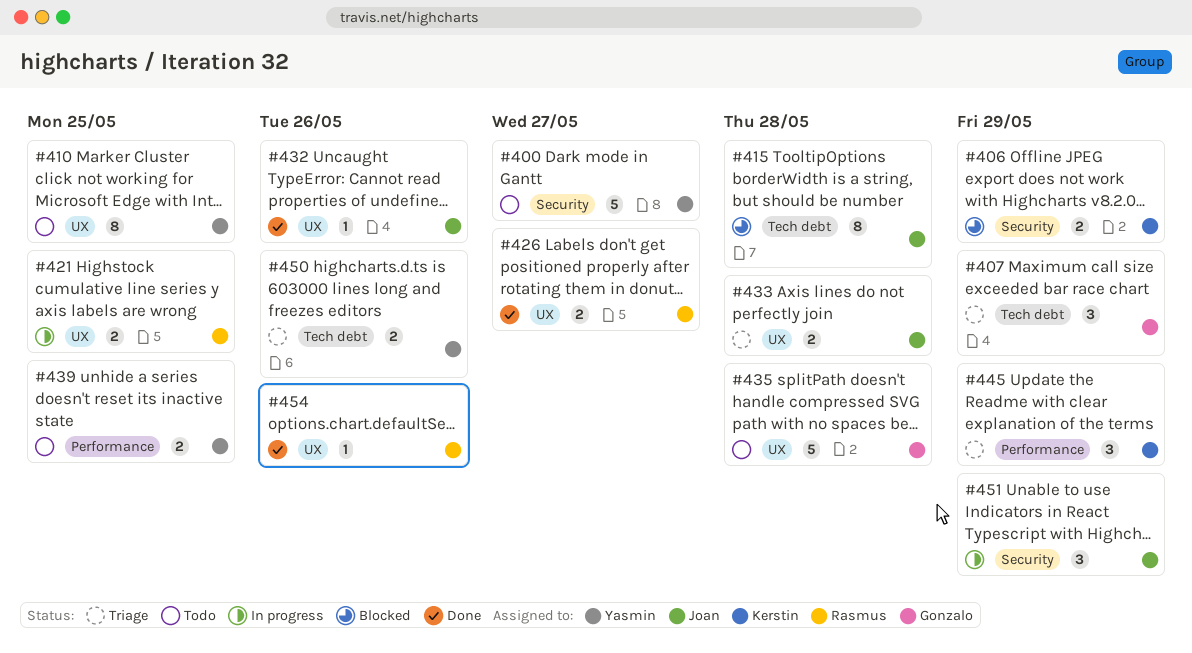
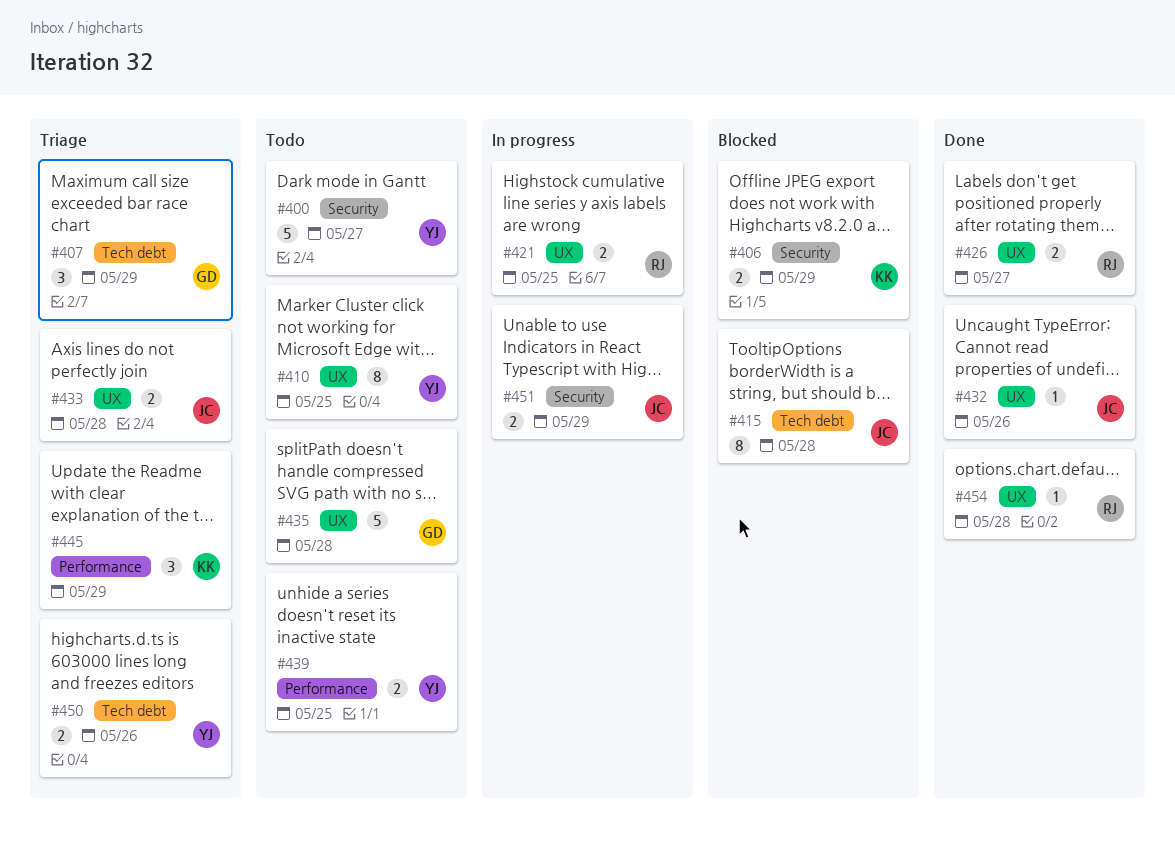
#451, estimate: 3 -> 2
#454, due: May 26 -> May 28

